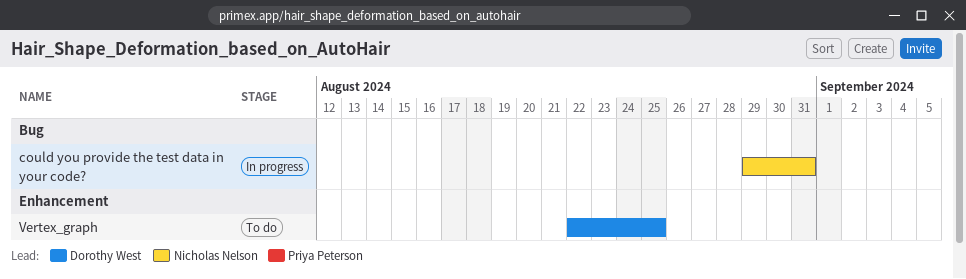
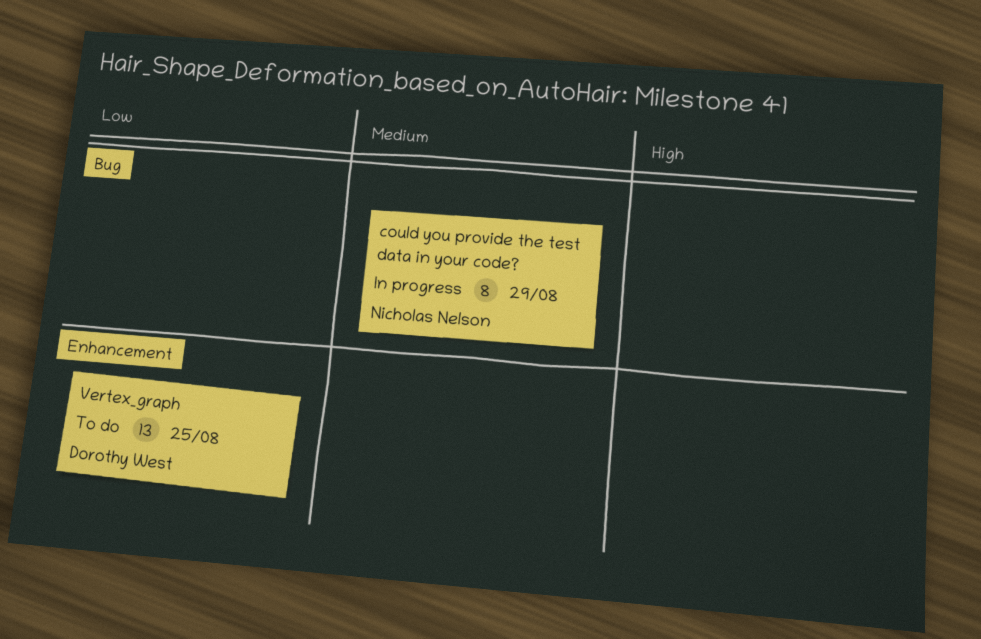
could you provide the test data in your code?, due: Aug 31 -> Aug 29

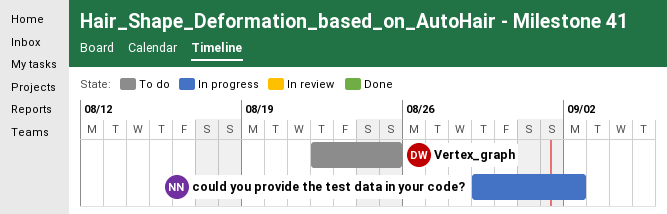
could you provide the test data in your code?, due: Aug 29 -> Sep 2

